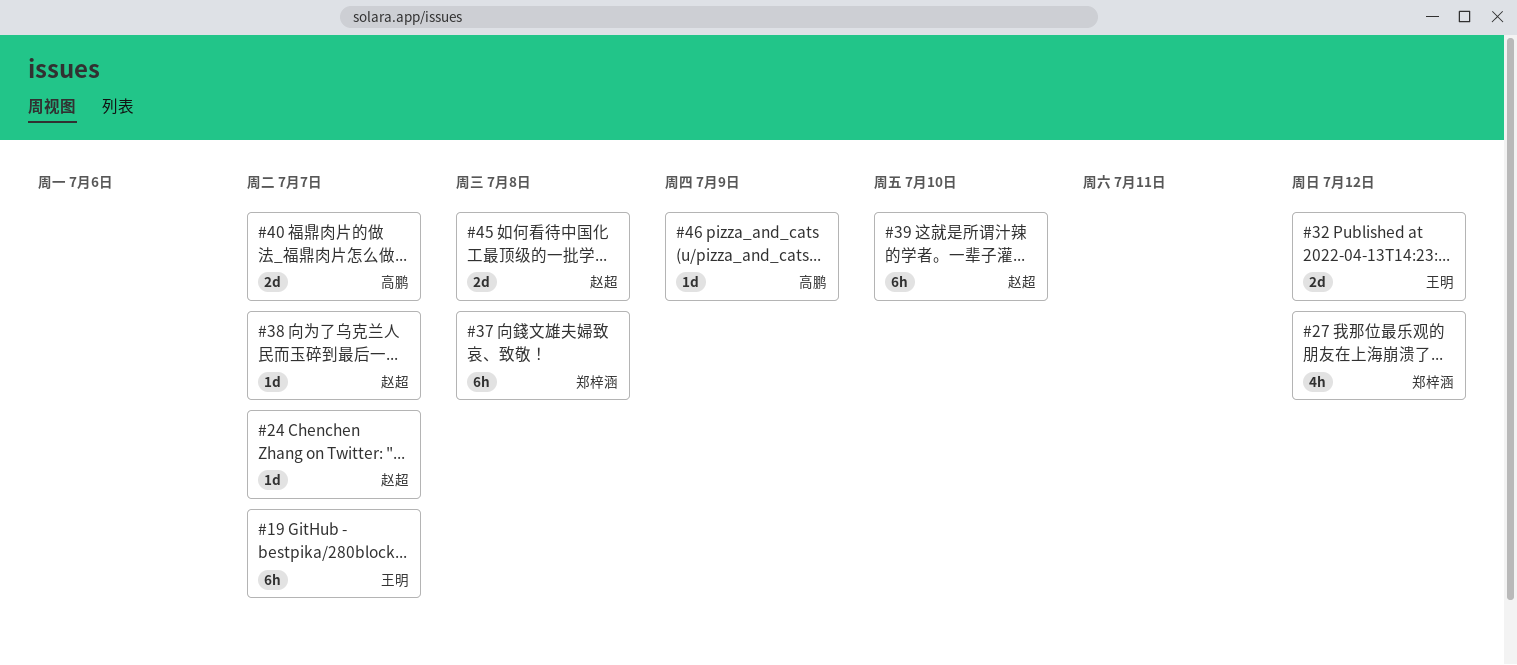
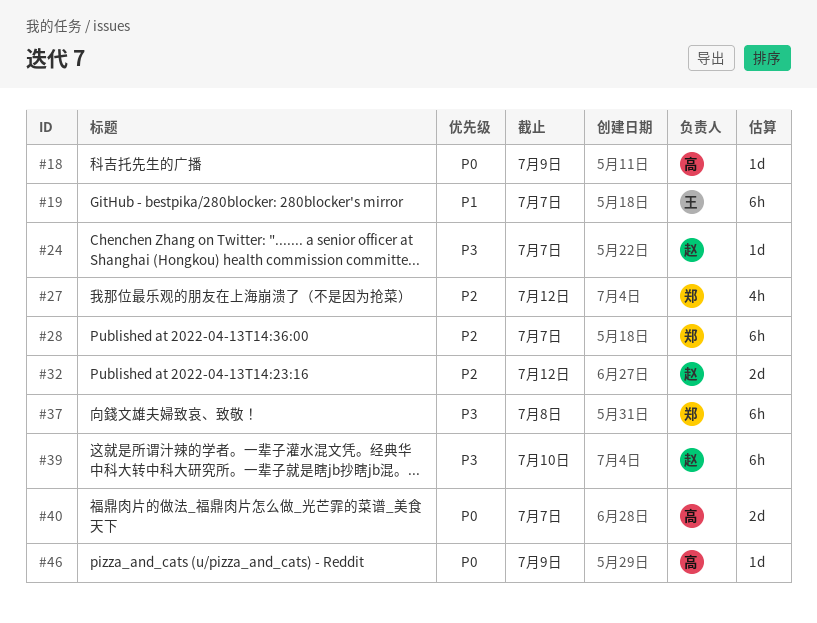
#18: none -> present
#28: none -> present
#32, owner: 王明 -> 赵超
#38: present -> none
#45: present -> none

